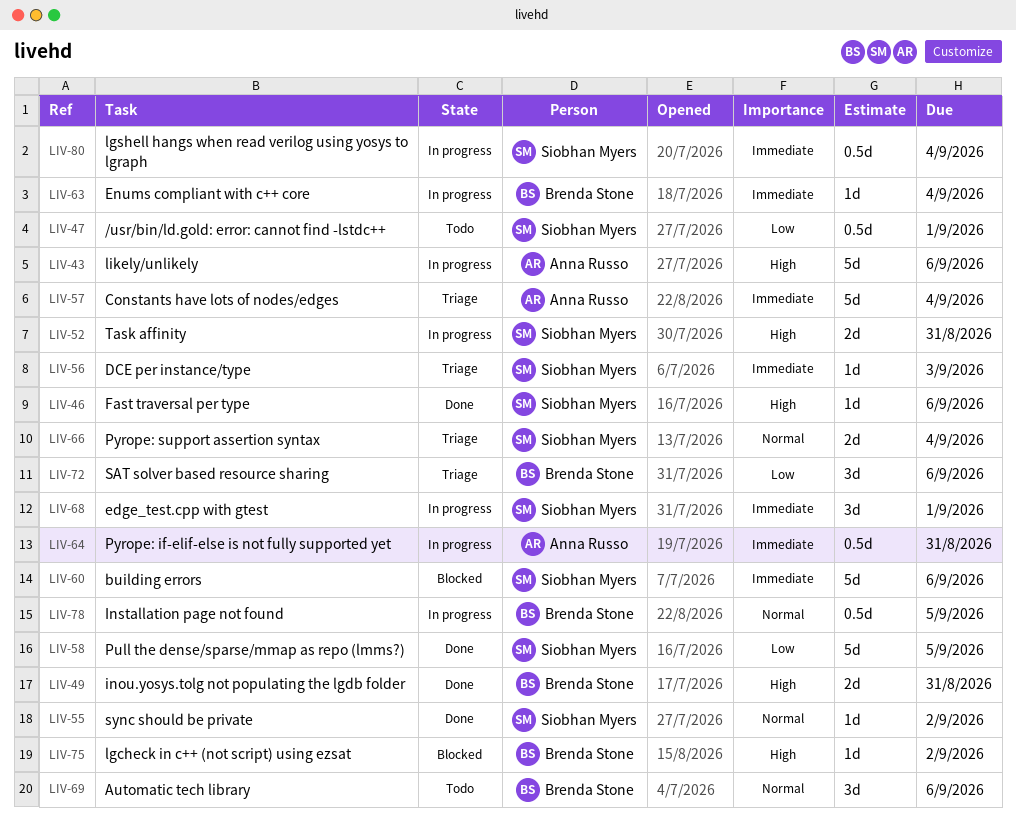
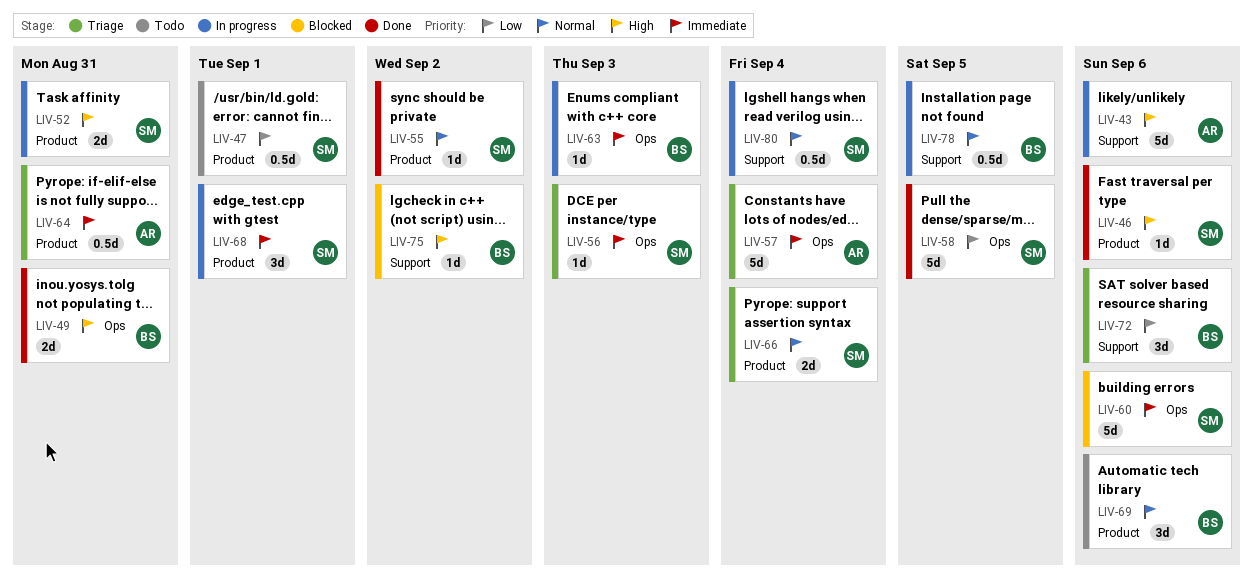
LIV-63, due: Sep 4 -> Sep 3
LIV-64, status: In progress -> Triage
LIV-80, priority: Immediate -> Normal

